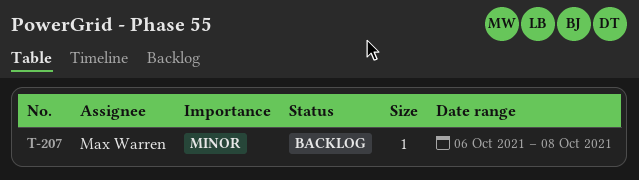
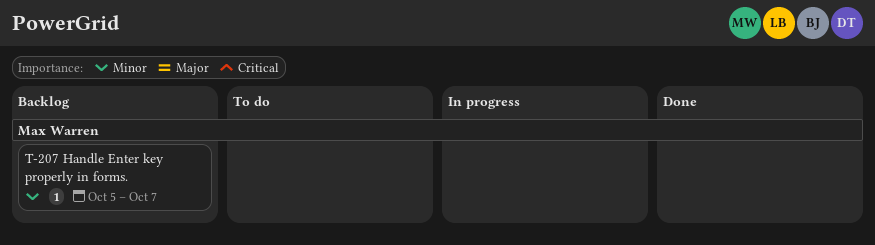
T-207, start: Oct 6 -> Oct 5
T-207, due: Oct 8 -> Oct 7

